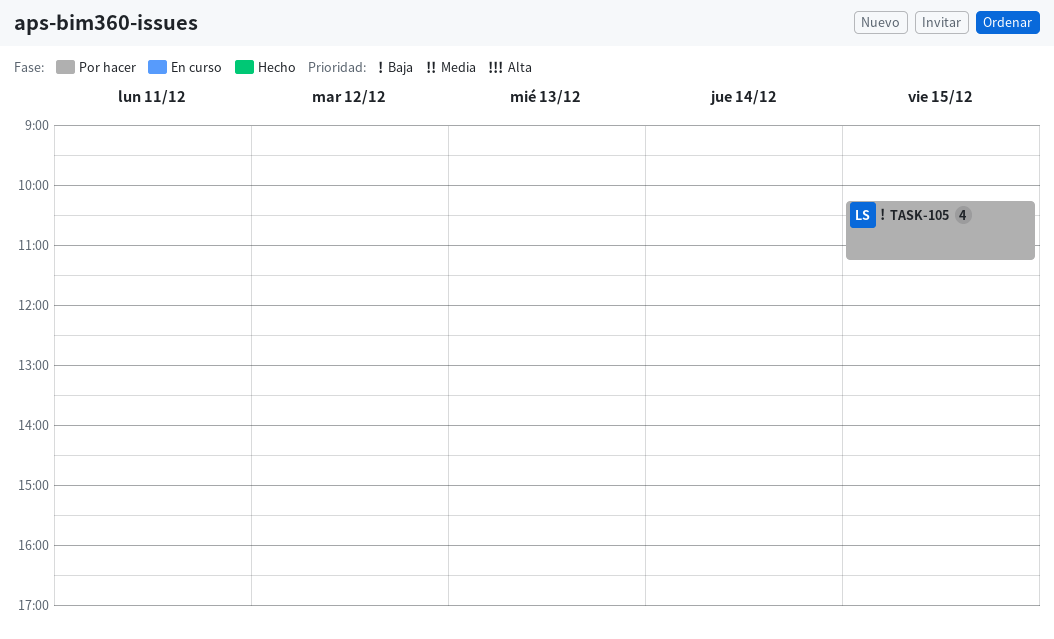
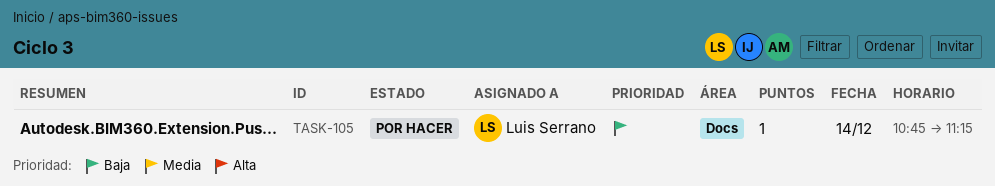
TASK-105, estimate: 4 -> 1
TASK-105, day: Dec 15 -> Dec 14
TASK-105, begins: 10:15 -> 10:45

